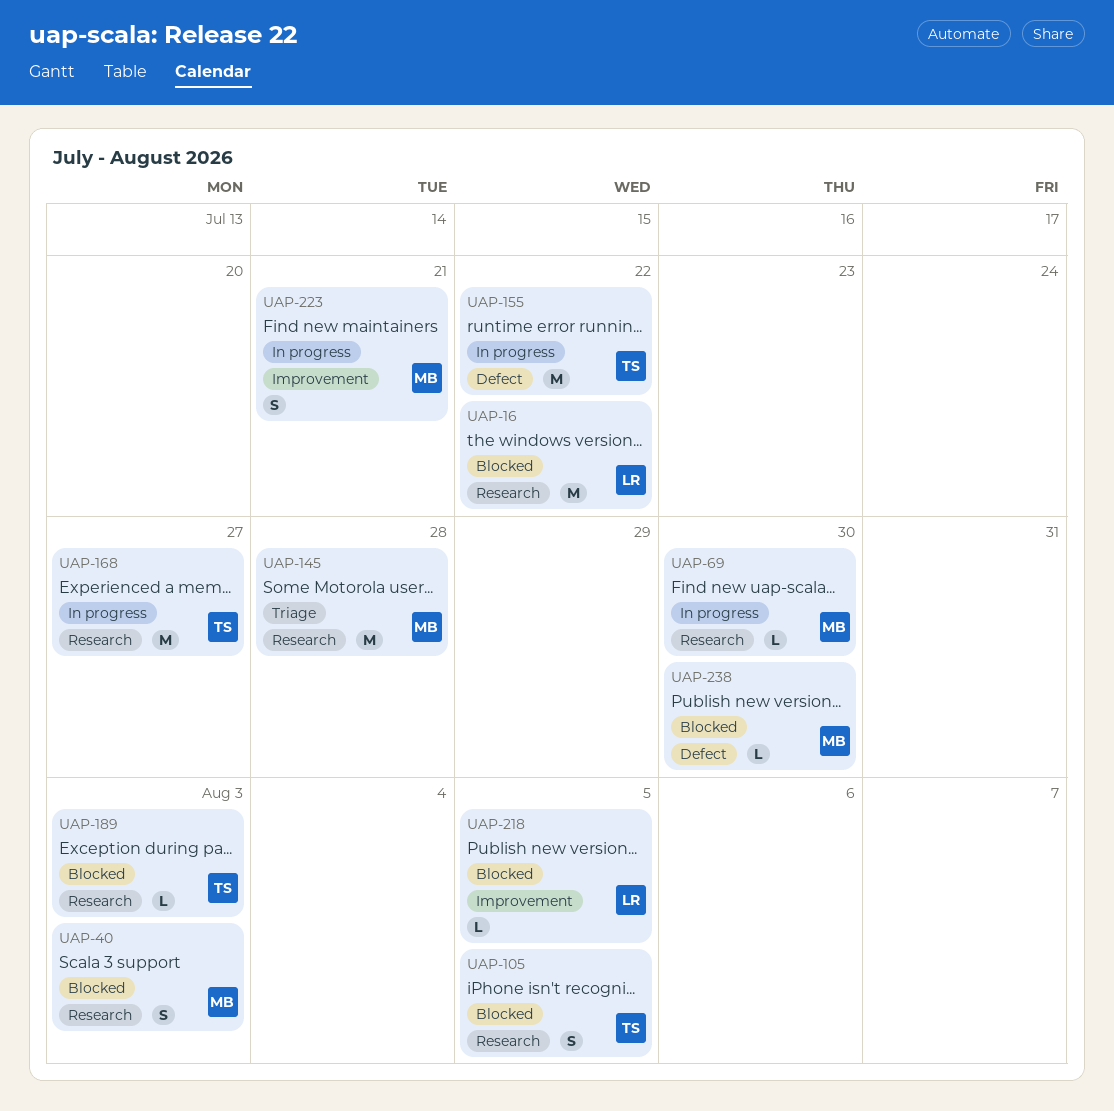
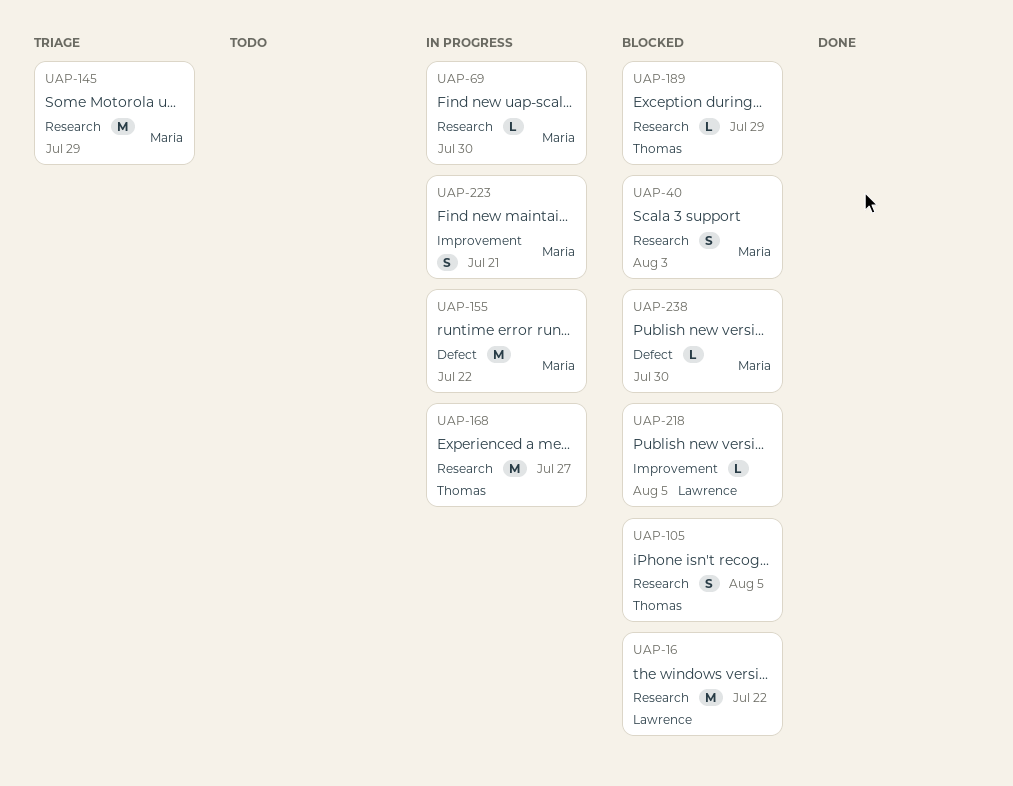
UAP-145, due: Jul 28 -> Jul 29
UAP-155, owner: Thomas -> Maria
UAP-189, due: Aug 3 -> Jul 29

